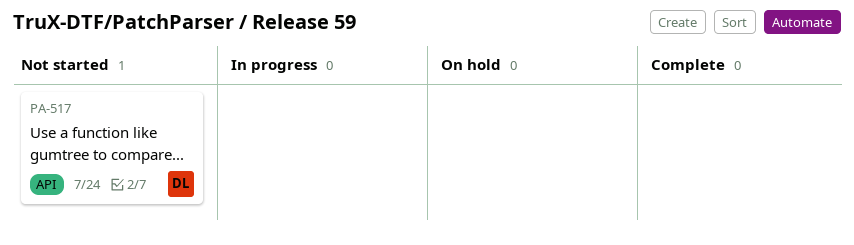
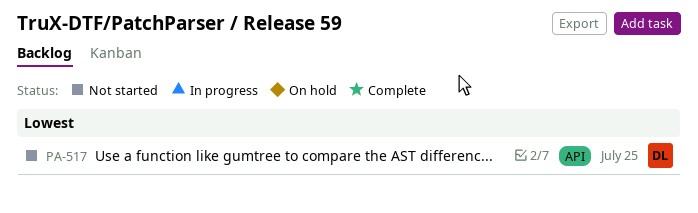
PA-517, due: Jul 24 -> Jul 25

